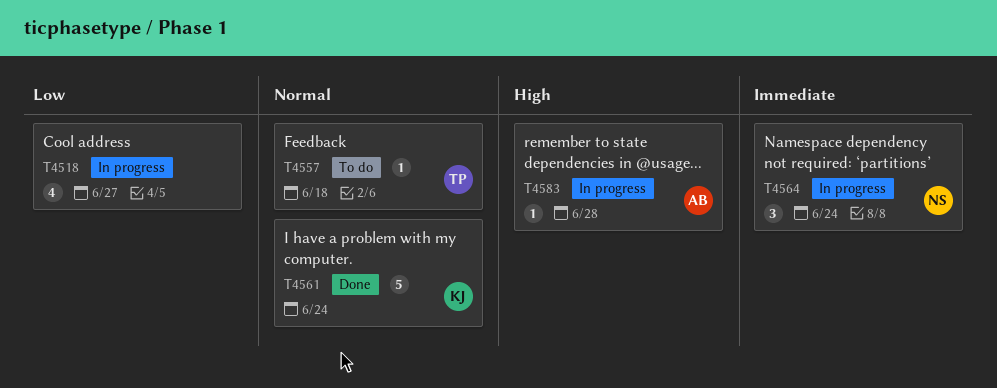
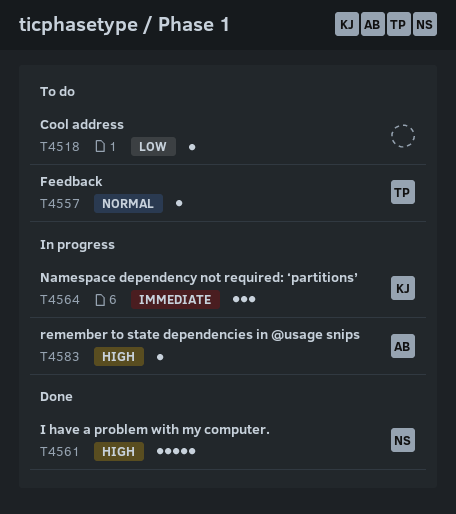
T4518, status: In progress -> To do
T4518, estimate: 4 -> 1
T4561, owner: KJ -> NS
T4561, priority: Normal -> High
T4564, owner: NS -> KJ

